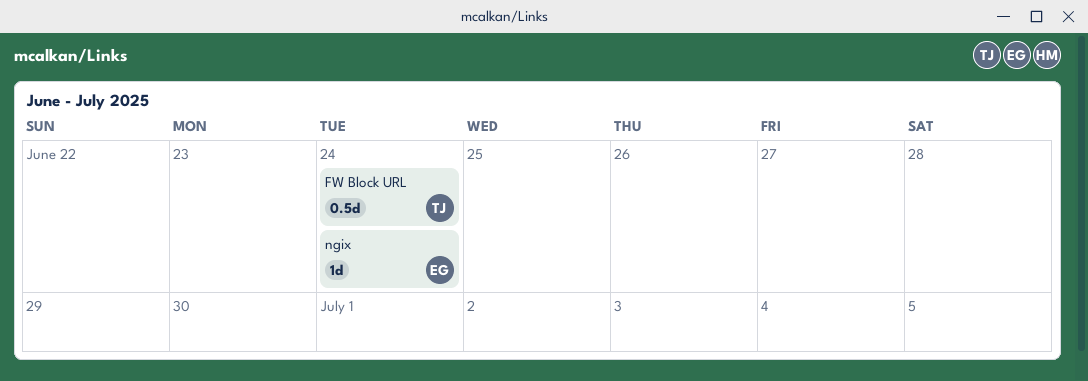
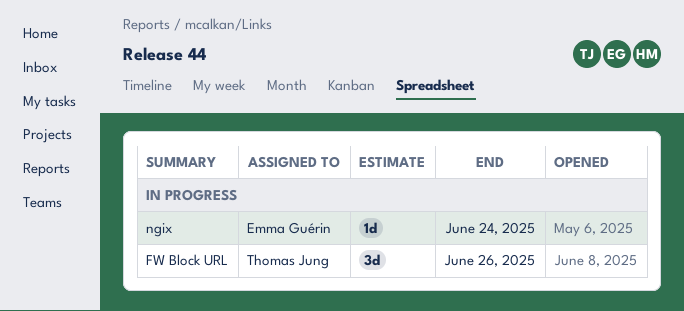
FW Block URL, estimate: 0.5d -> 3d
FW Block URL, due: Jun 24 -> Jun 26

